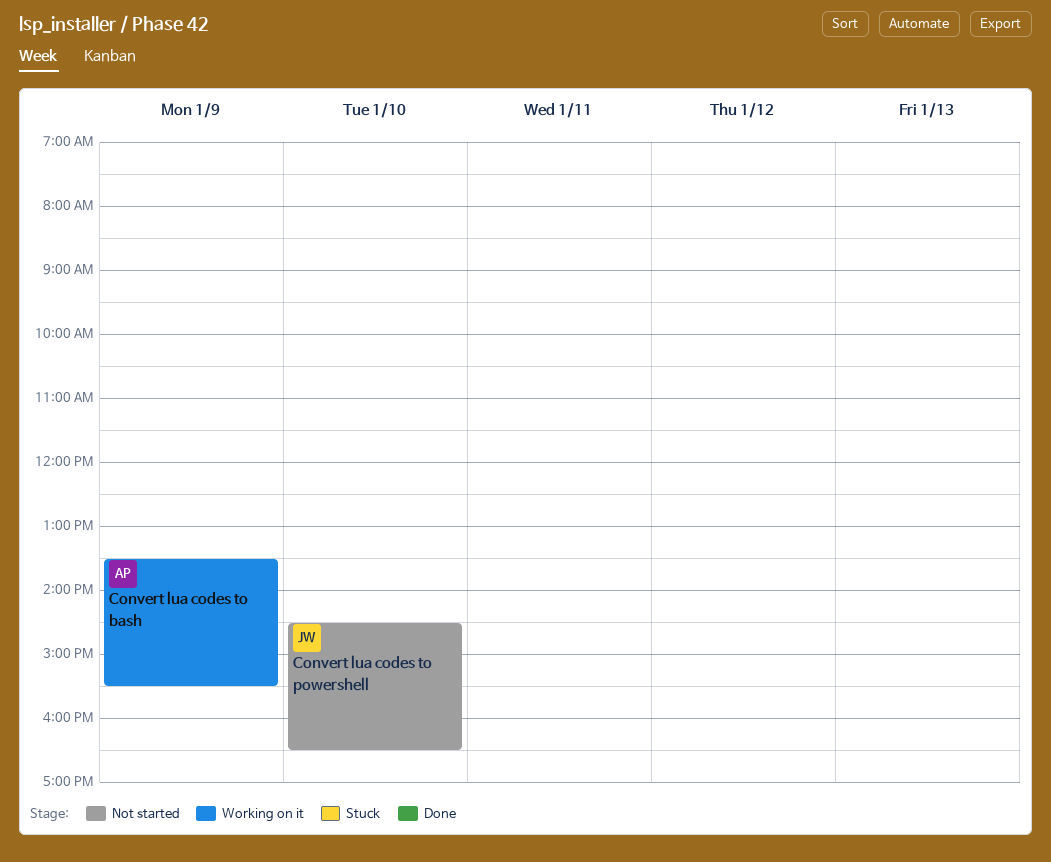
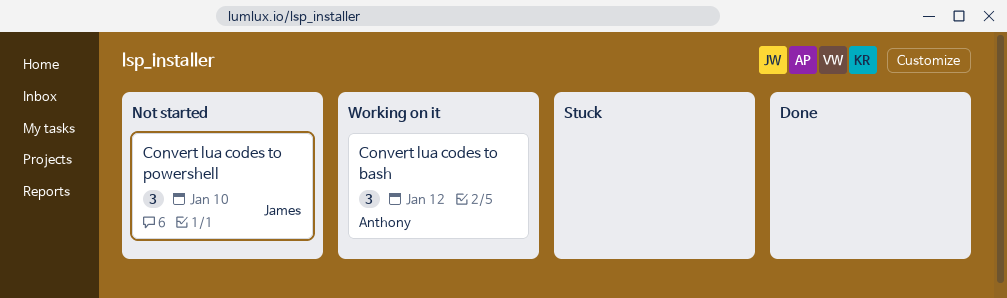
Convert lua codes to bash, day: Jan 9 -> Jan 12

